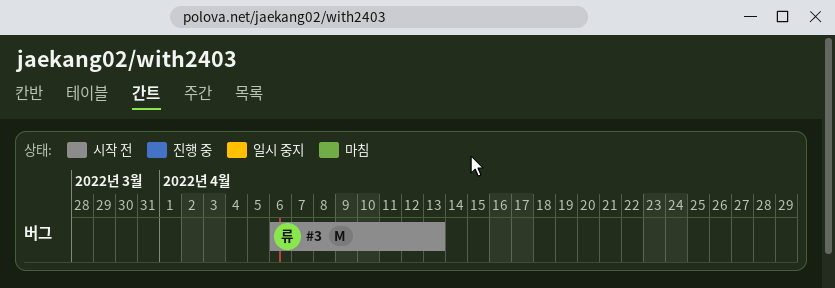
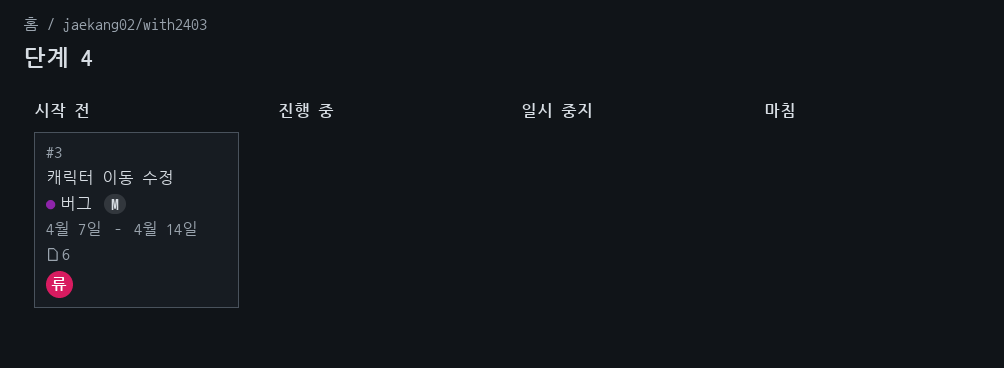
#3, start: Apr 6 -> Apr 7
#3, due: Apr 13 -> Apr 14

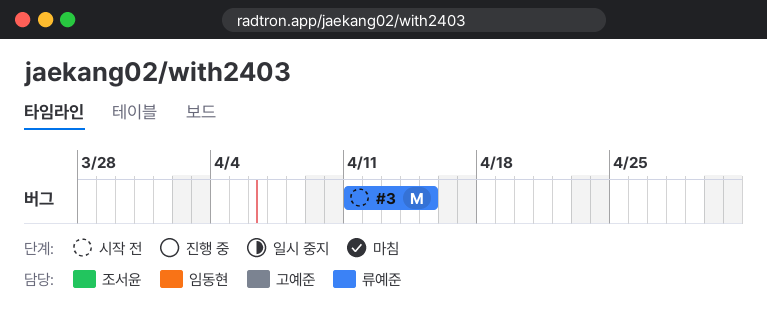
#3, start: Apr 7 -> Apr 11
#3, due: Apr 14 -> Apr 15

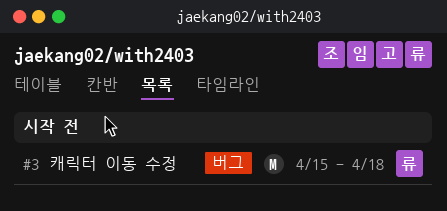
#3, start: Apr 11 -> Apr 15
#3, due: Apr 15 -> Apr 18

